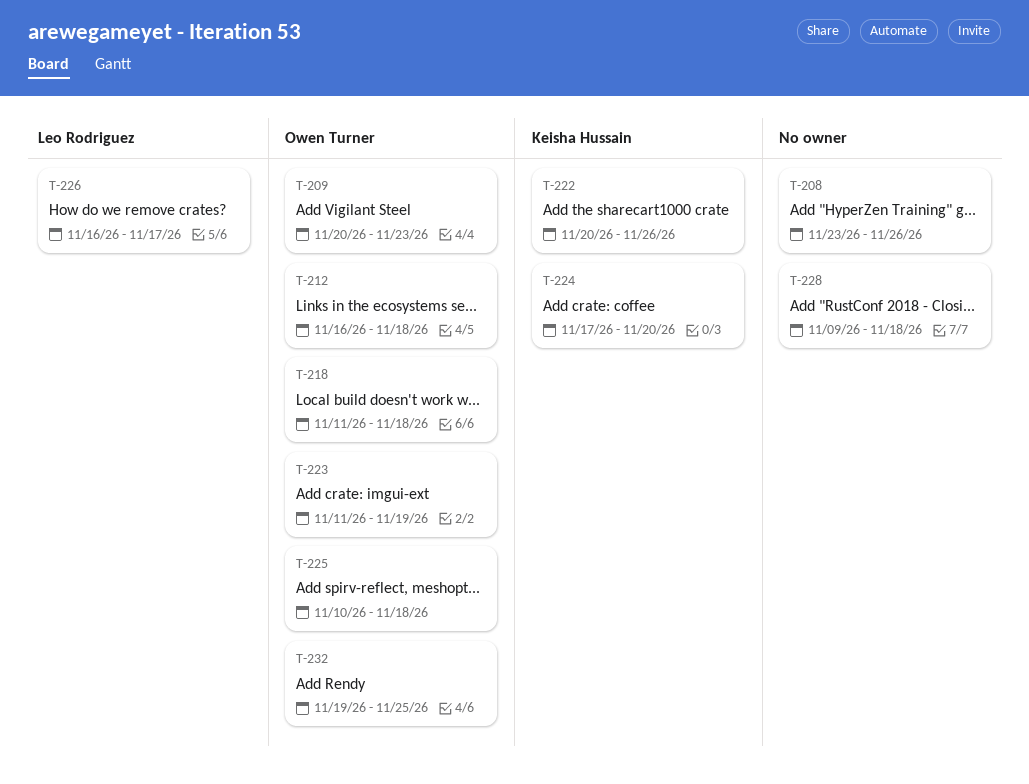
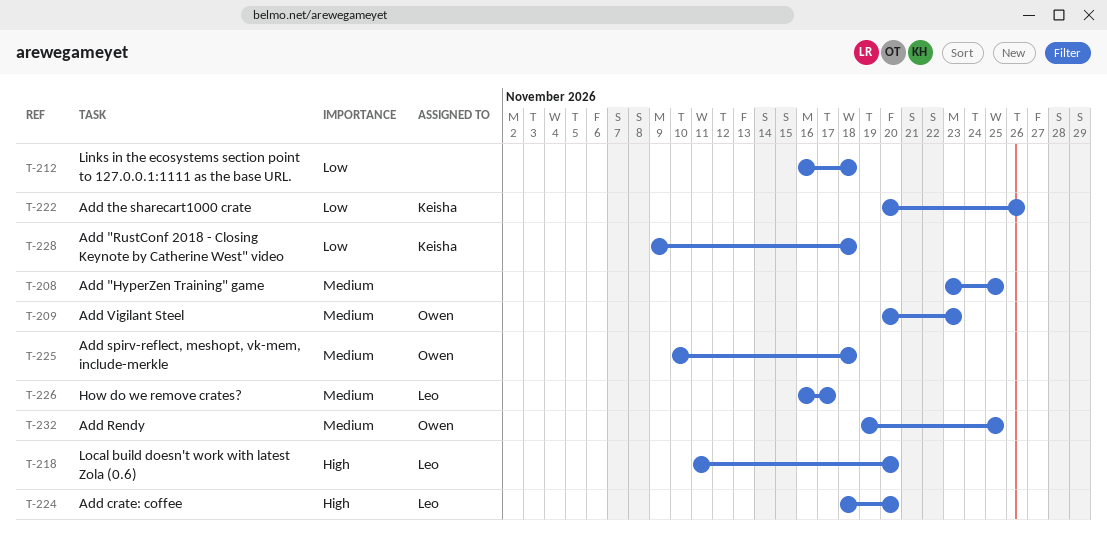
T-208, due: Nov 26 -> Nov 25
T-212, owner: Owen Turner -> none
T-218, owner: Owen Turner -> Leo Rodriguez
T-218, due: Nov 18 -> Nov 20
T-223: present -> none
T-224, owner: Keisha Hussain -> Leo Rodriguez
T-224, start: Nov 17 -> Nov 18
T-228, owner: none -> Keisha Hussain

